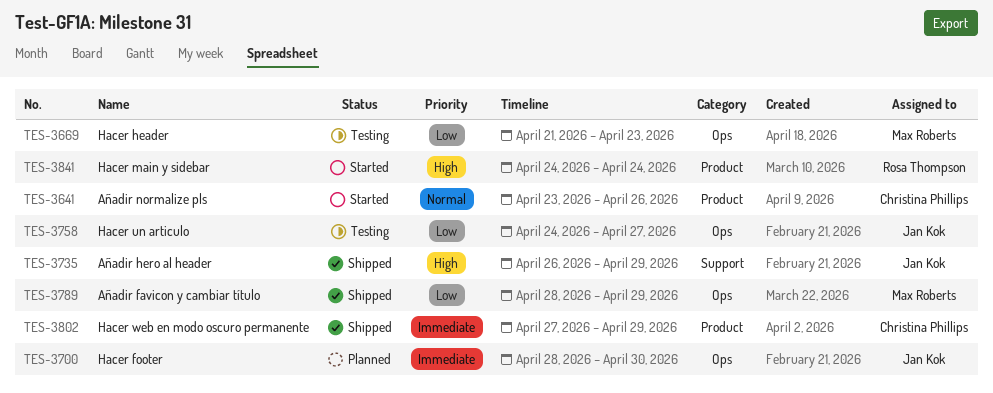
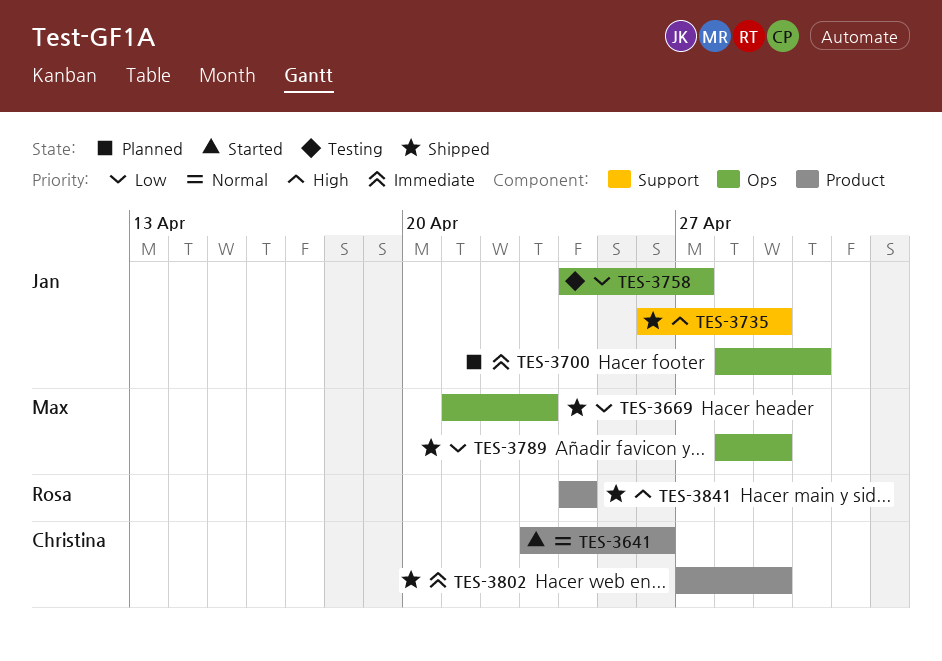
TES-3669, status: Testing -> Shipped
TES-3841, status: Started -> Shipped

